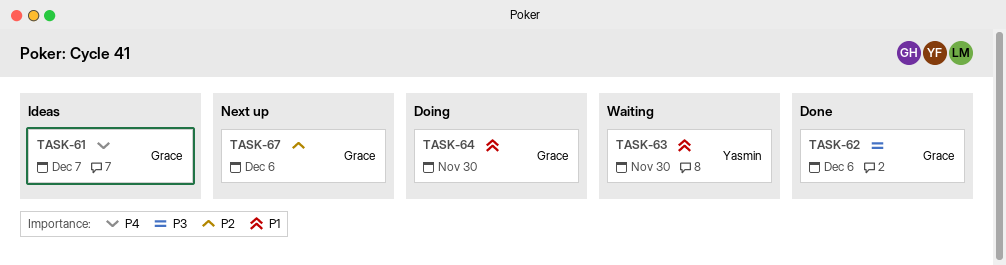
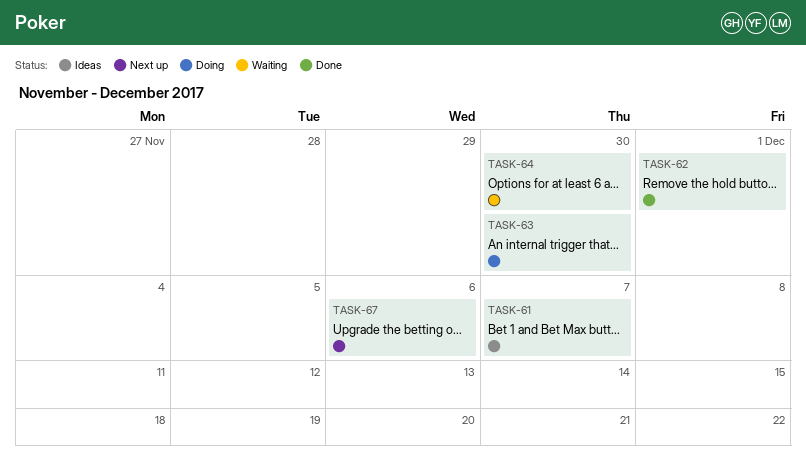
TASK-62, due: Dec 6 -> Dec 1
TASK-63, status: Waiting -> Doing
TASK-64, status: Doing -> Waiting

